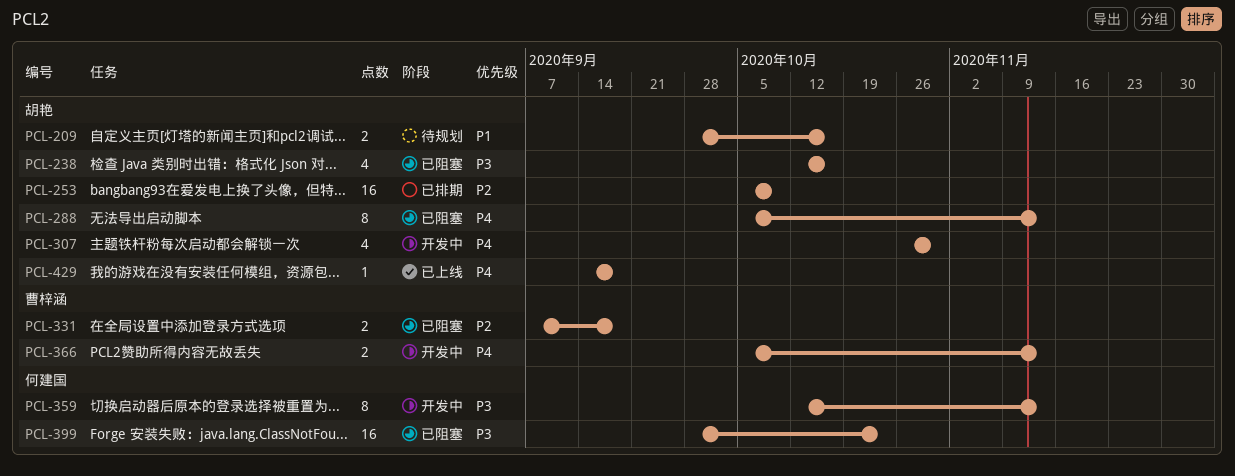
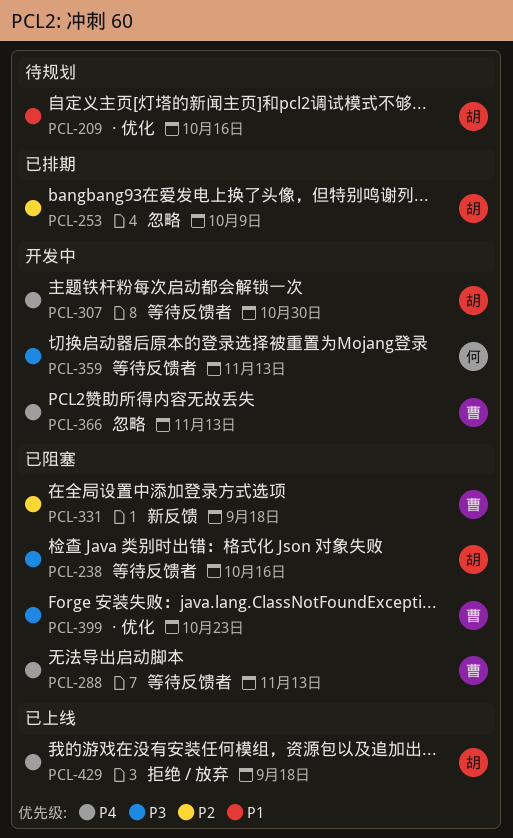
PCL-288, owner: 胡艳 -> 曹梓涵
PCL-399, owner: 何建国 -> 曹梓涵

